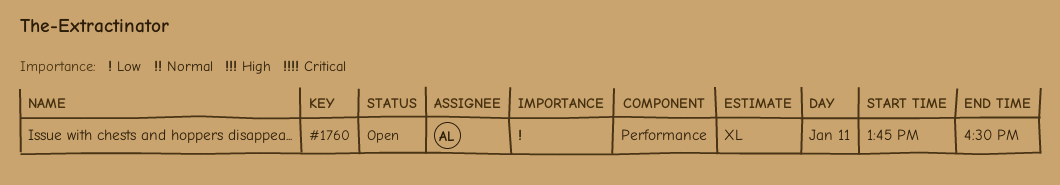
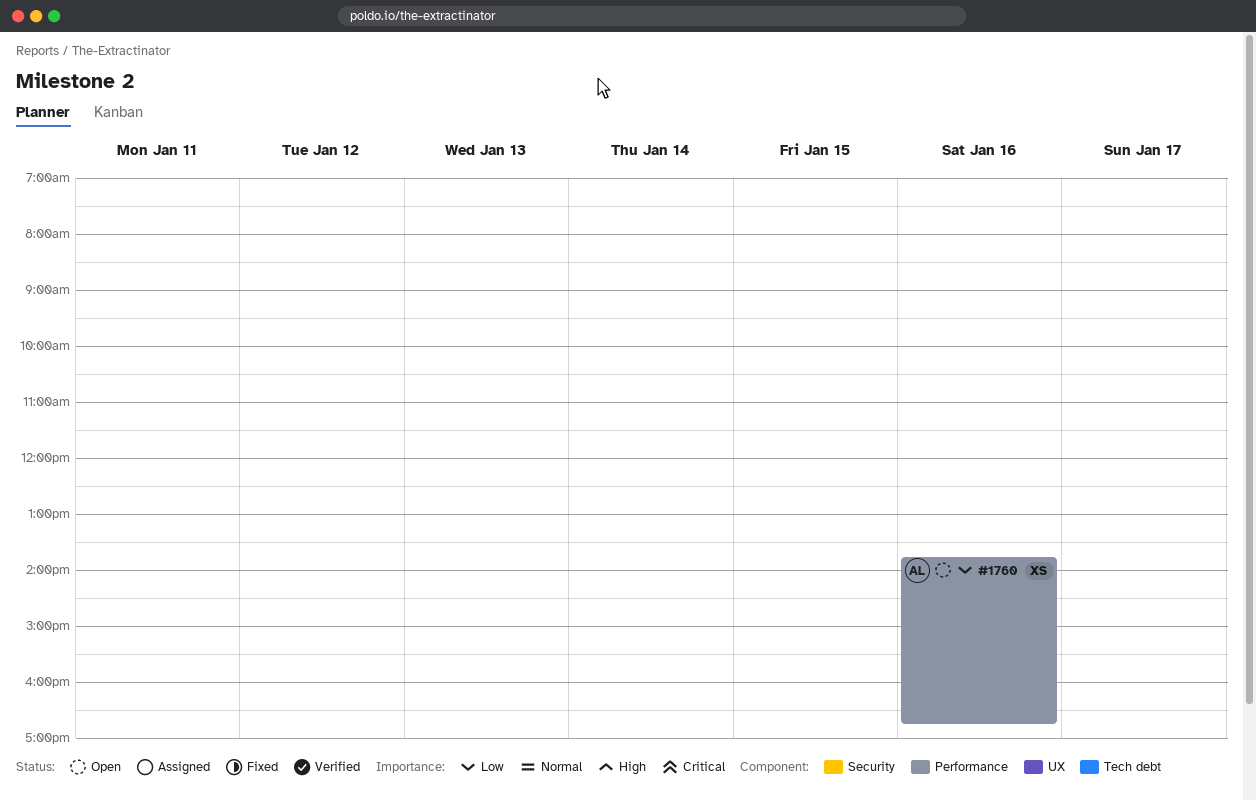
#1760, estimate: XL -> XS
#1760, day: Jan 11 -> Jan 16
#1760, ends: 16:30 -> 16:45

